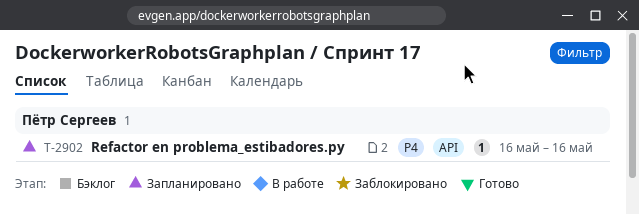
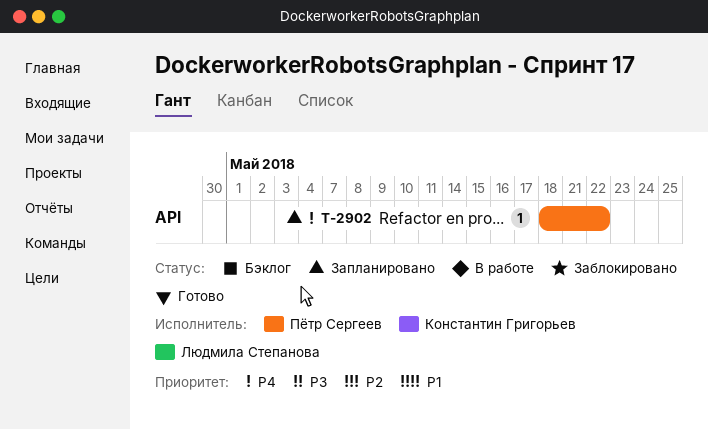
T-2902, start: May 16 -> May 18
T-2902, due: May 16 -> May 22

